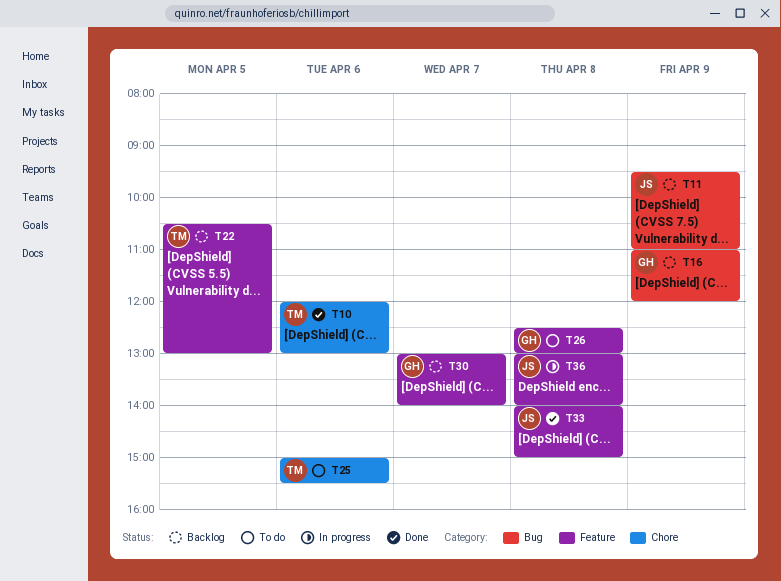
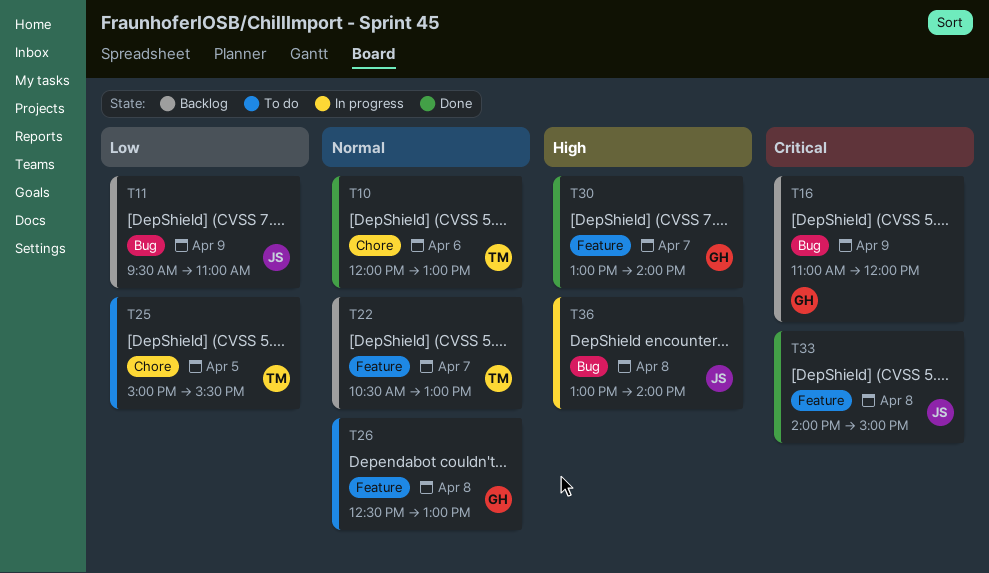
T22, day: Apr 5 -> Apr 7
T25, day: Apr 6 -> Apr 5
T30, status: Backlog -> Done
T36, label: Feature -> Bug

